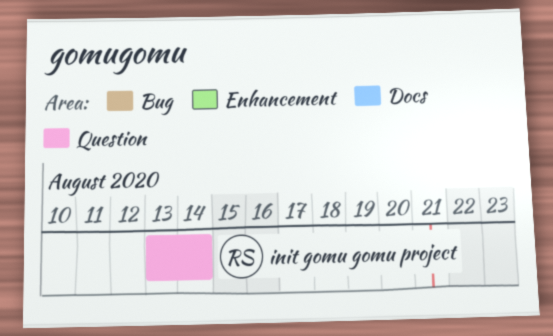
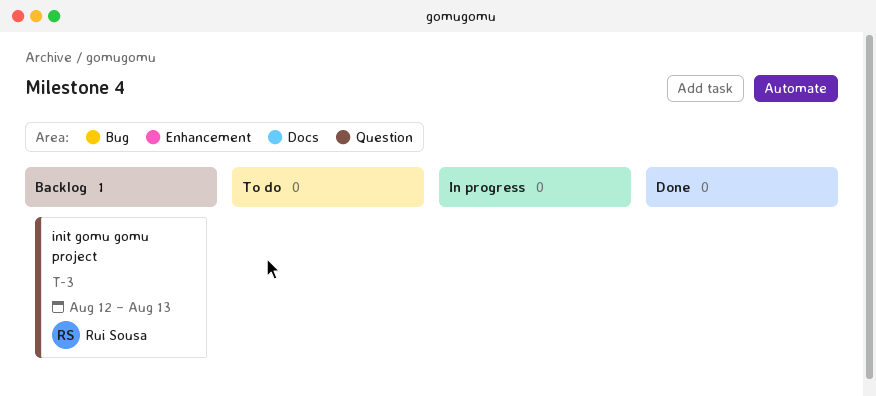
init gomu gomu project, start: Aug 13 -> Aug 12
init gomu gomu project, due: Aug 14 -> Aug 13

